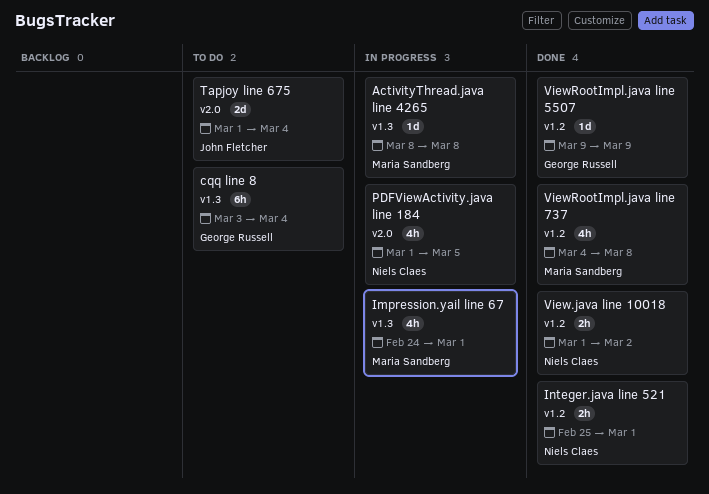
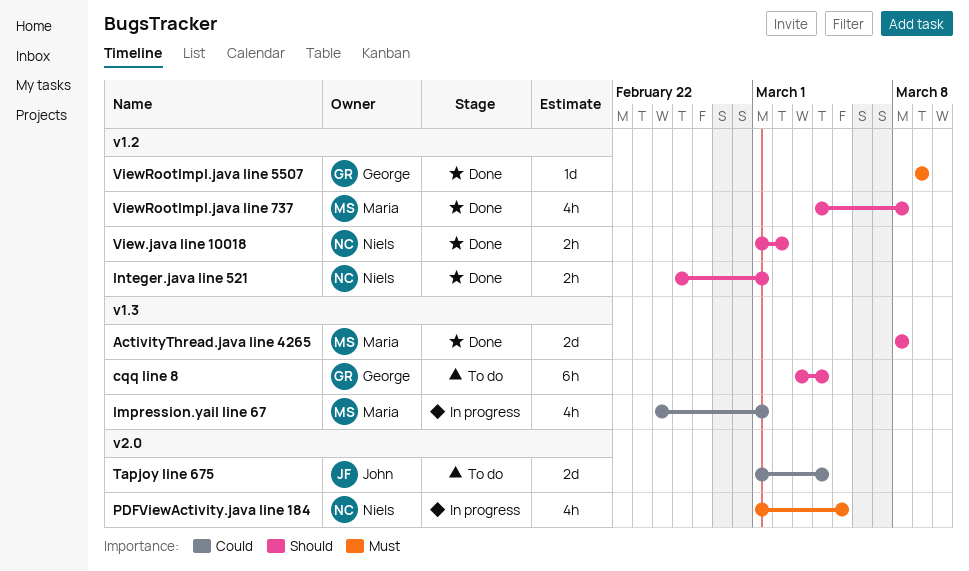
ActivityThread.java line 4265, status: In progress -> Done
ActivityThread.java line 4265, estimate: 1d -> 2d

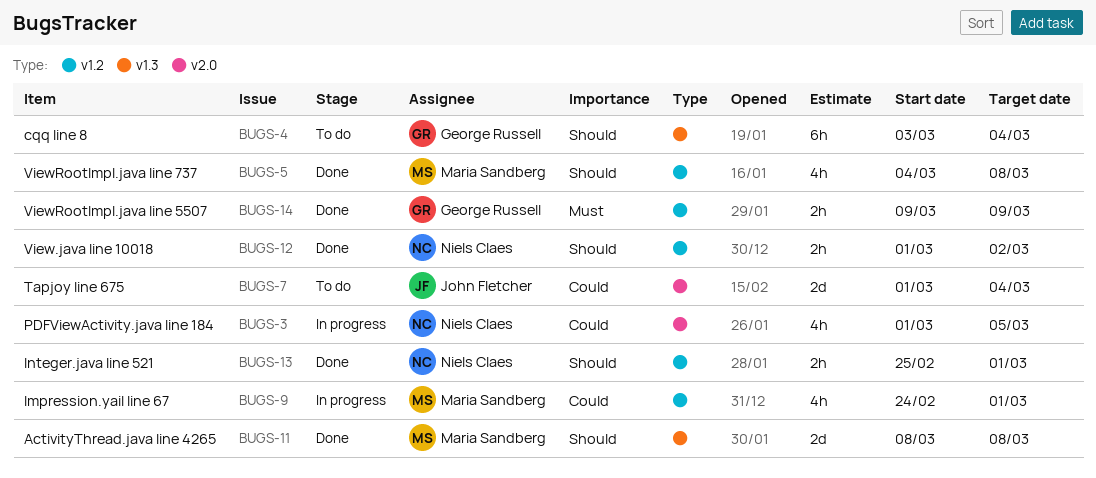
Impression.yail line 67, label: v1.3 -> v1.2
PDFViewActivity.java line 184, priority: Must -> Could
ViewRootImpl.java line 5507, estimate: 1d -> 2h

